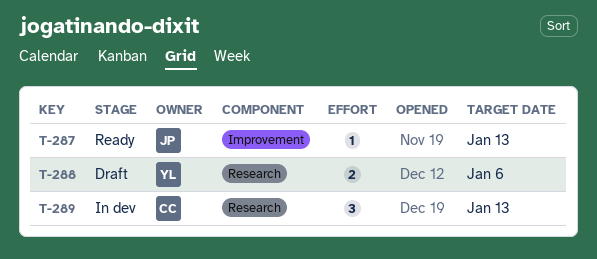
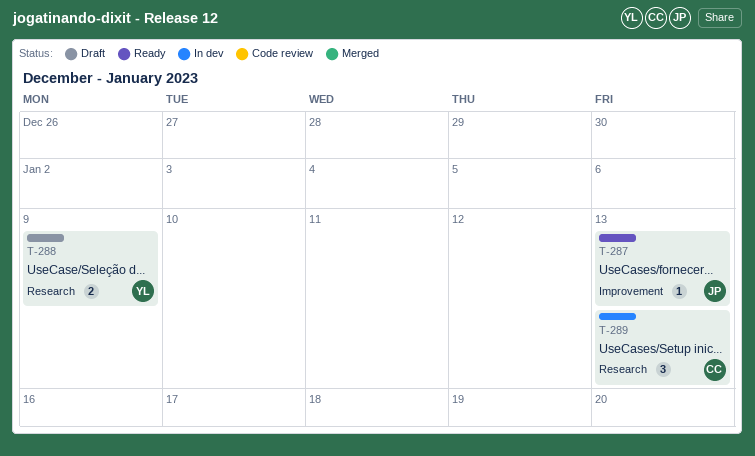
T-288, due: Jan 6 -> Jan 9

